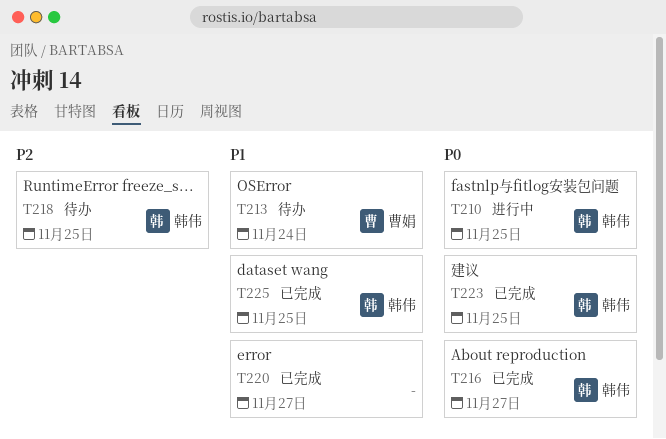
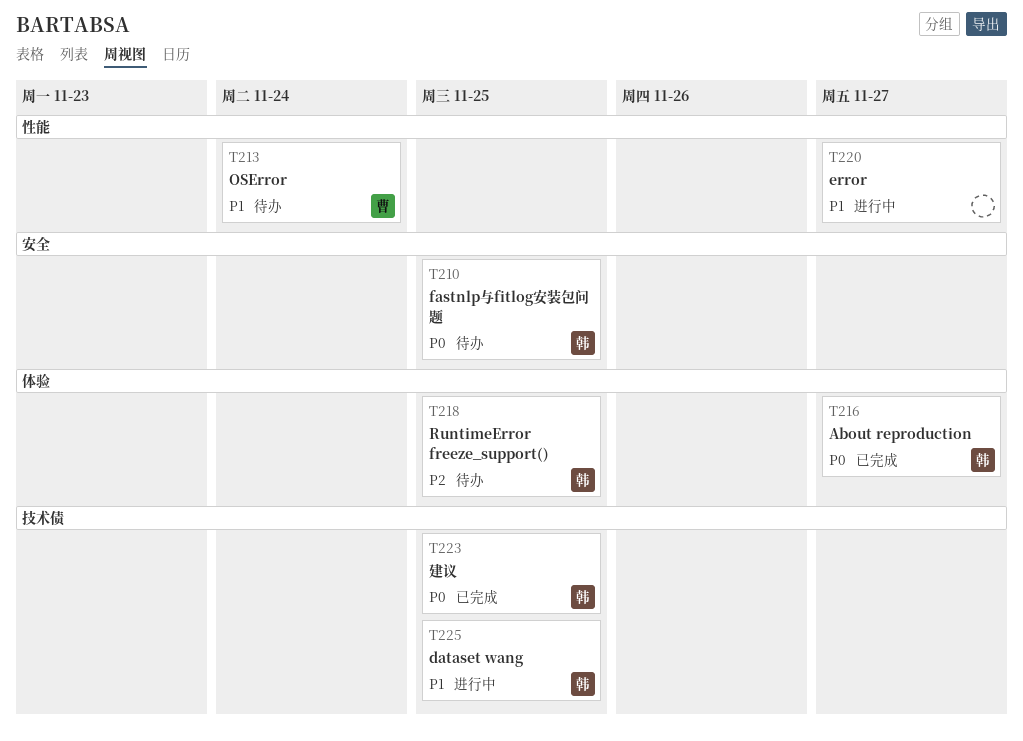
T210, status: 进行中 -> 待办
T220, status: 已完成 -> 进行中
T225, status: 已完成 -> 进行中

